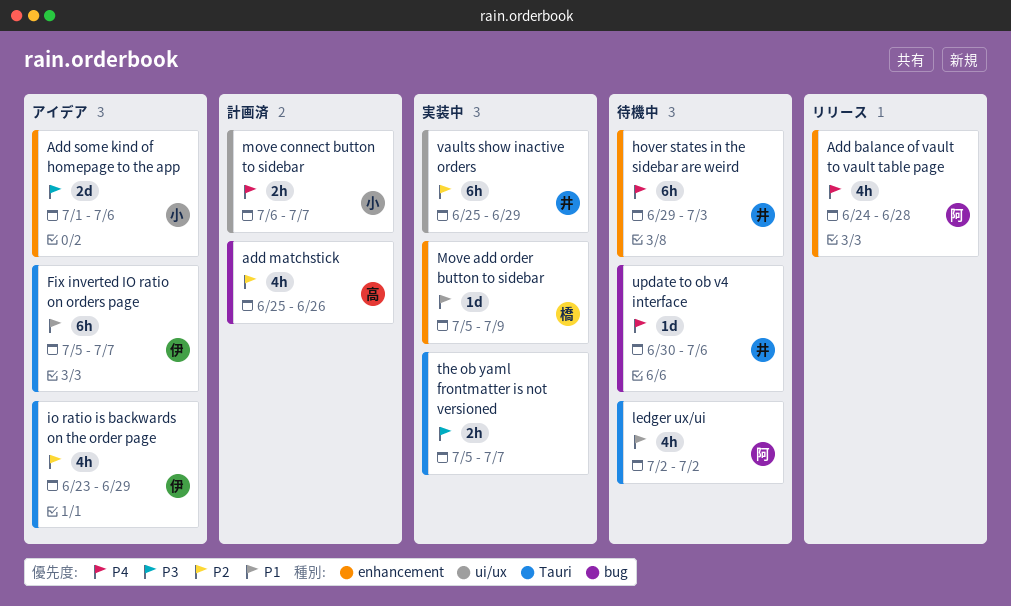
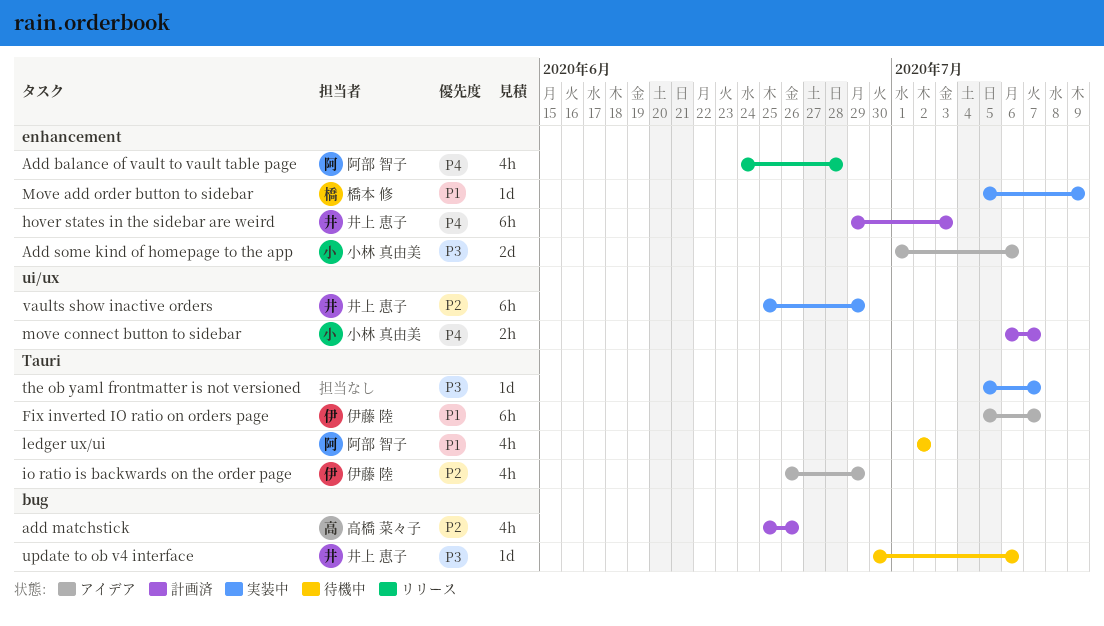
hover states in the sidebar are weird, status: 待機中 -> 計画済
io ratio is backwards on the order page, start: Jun 23 -> Jun 26
the ob yaml frontmatter is not versioned, estimate: 2h -> 1d
update to ob v4 interface, priority: P4 -> P3

